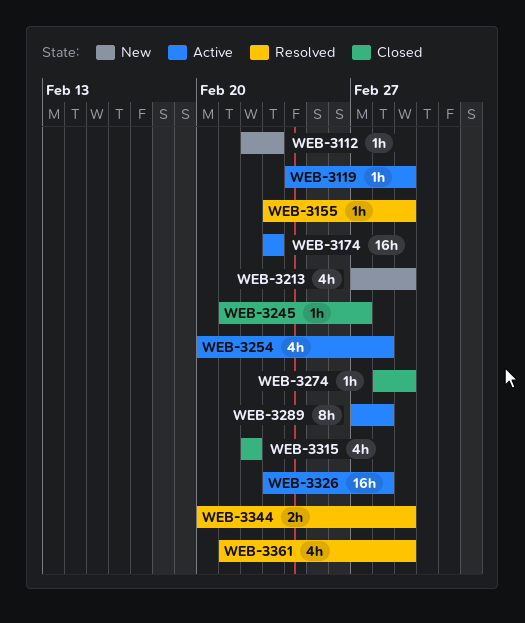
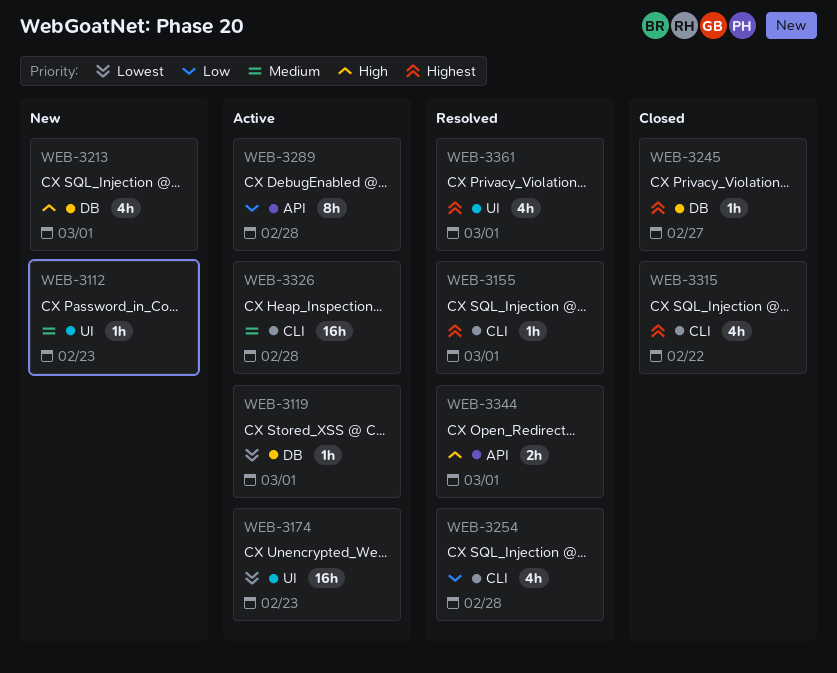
WEB-3254, status: Active -> Resolved
WEB-3274: present -> none

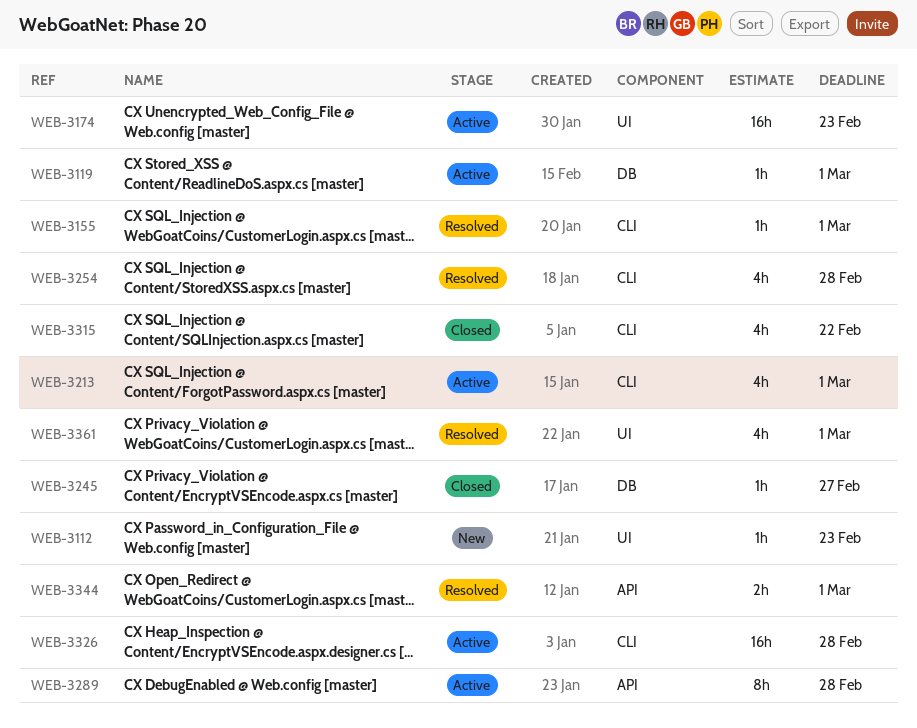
WEB-3213, status: New -> Active
WEB-3213, label: DB -> CLI

